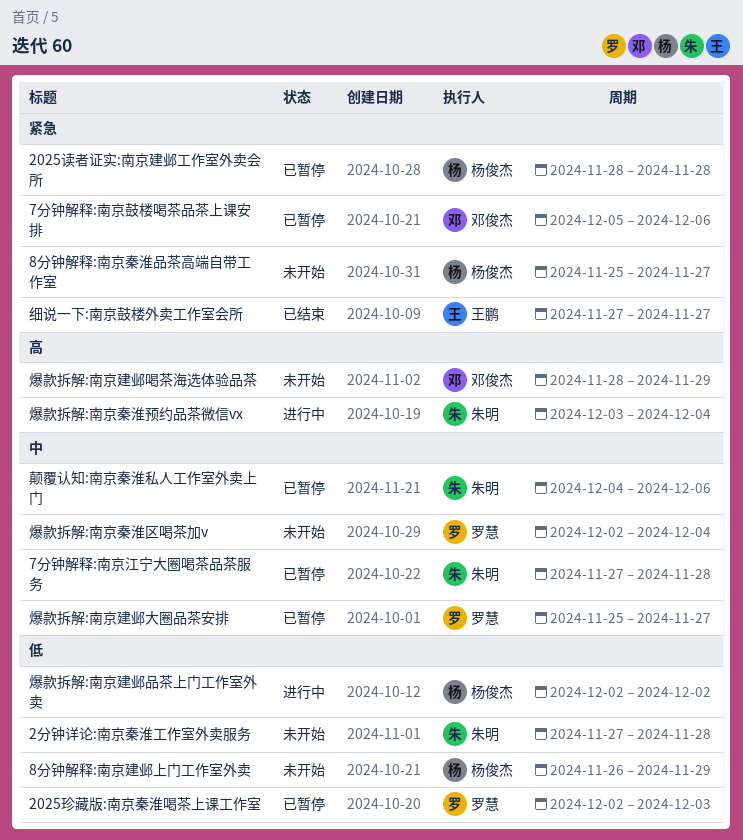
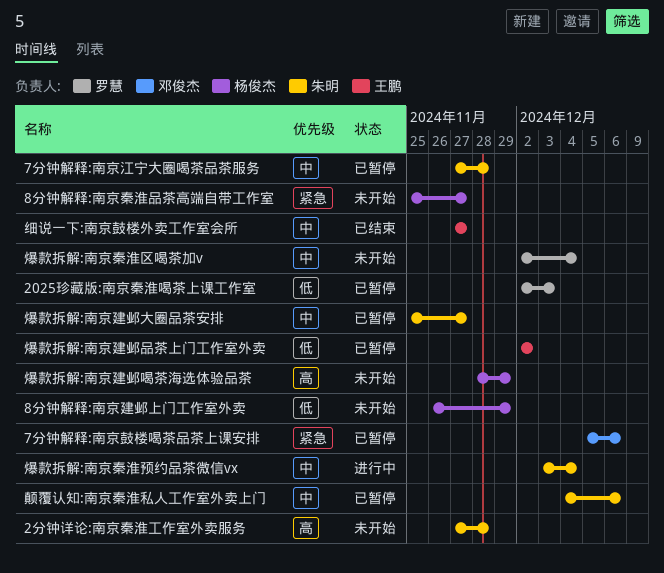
2025读者证实:南京建邺工作室外卖会所: present -> none
2分钟详论:南京秦淮工作室外卖服务, priority: 低 -> 高
爆款拆解:南京建邺品茶上门工作室外卖, status: 进行中 -> 已暂停
爆款拆解:南京建邺品茶上门工作室外卖, owner: 杨俊杰 -> 王鹏
爆款拆解:南京建邺喝茶海选体验品茶, owner: 邓俊杰 -> 杨俊杰
爆款拆解:南京建邺大圈品茶安排, owner: 罗慧 -> 朱明
爆款拆解:南京秦淮预约品茶微信vx, priority: 高 -> 中
细说一下:南京鼓楼外卖工作室会所, priority: 紧急 -> 中

